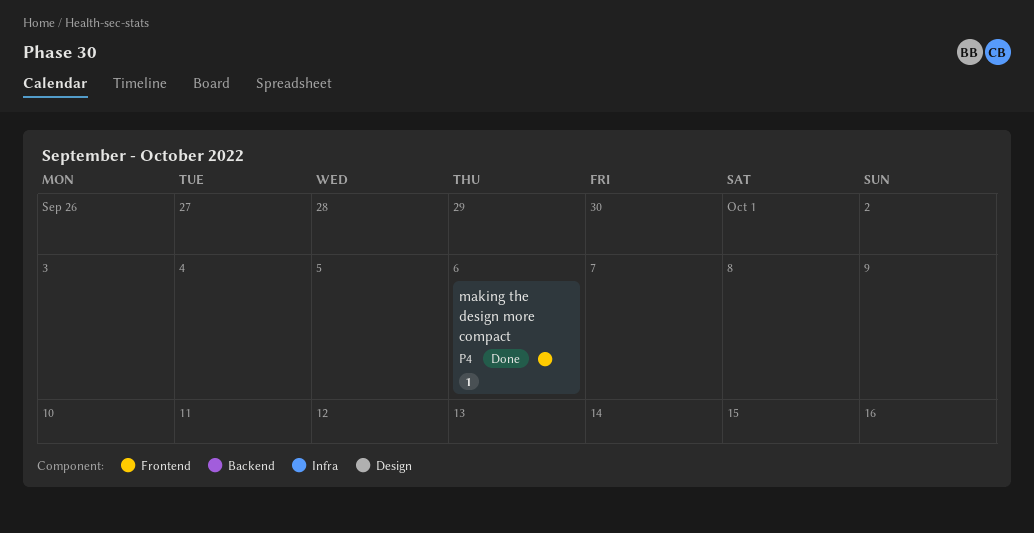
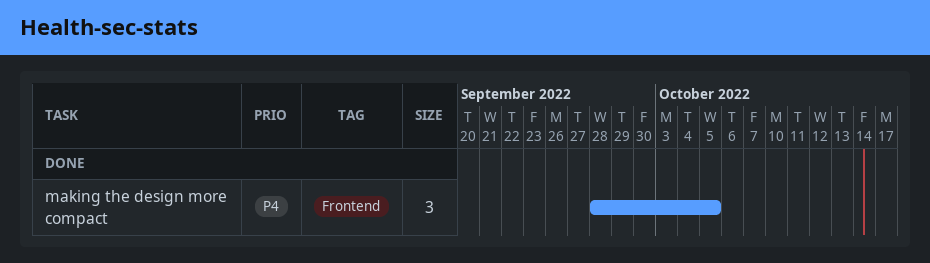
making the design more compact, estimate: 1 -> 3
making the design more compact, due: Oct 6 -> Oct 5

